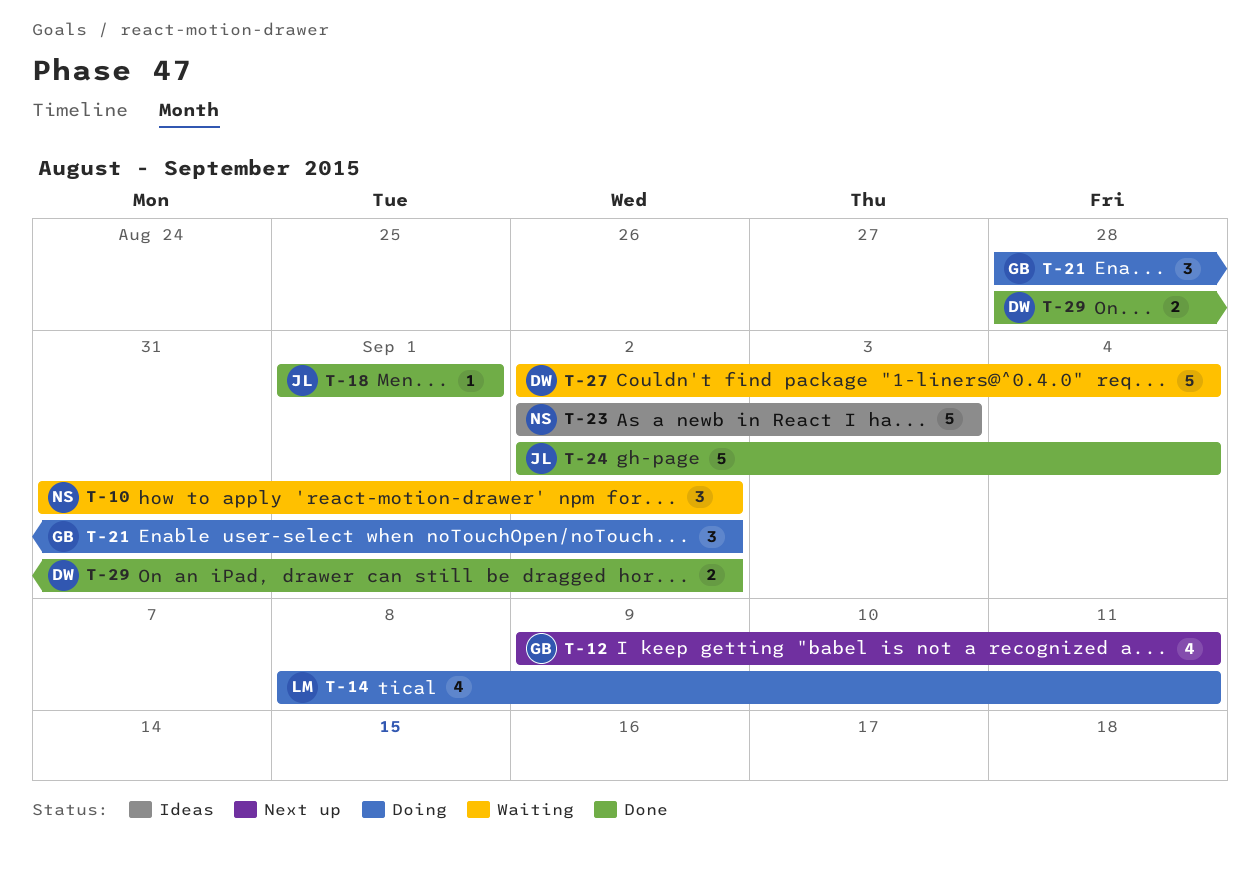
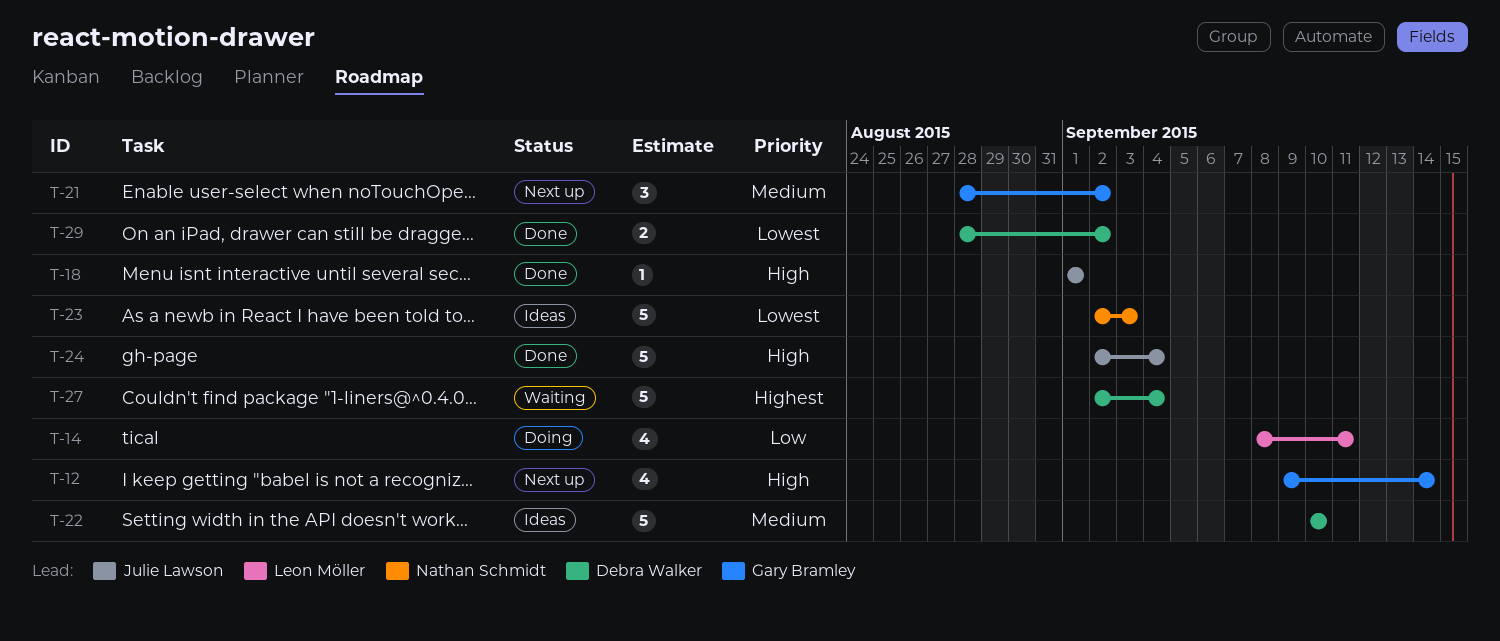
T-10: present -> none
T-12, due: Sep 11 -> Sep 14
T-21, status: Doing -> Next up
T-22: none -> present

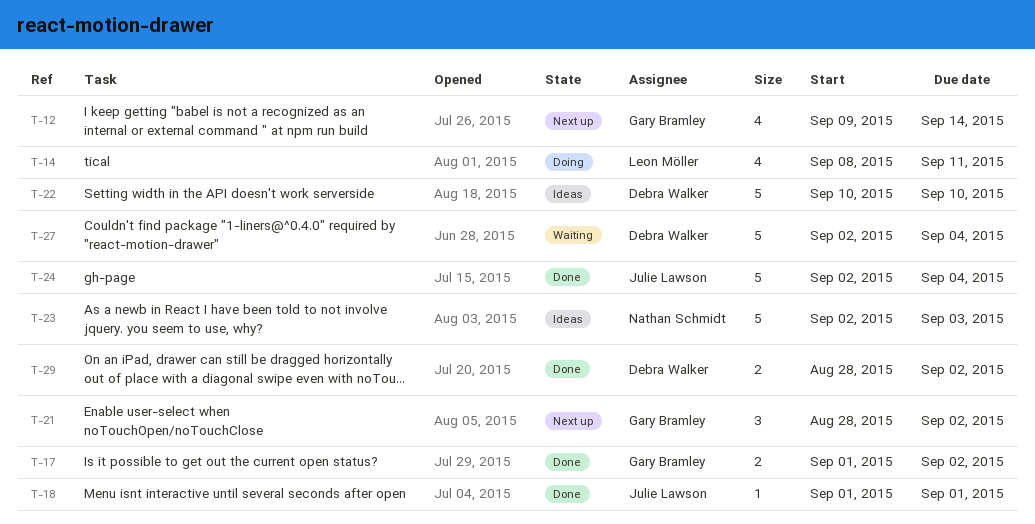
T-17: none -> present

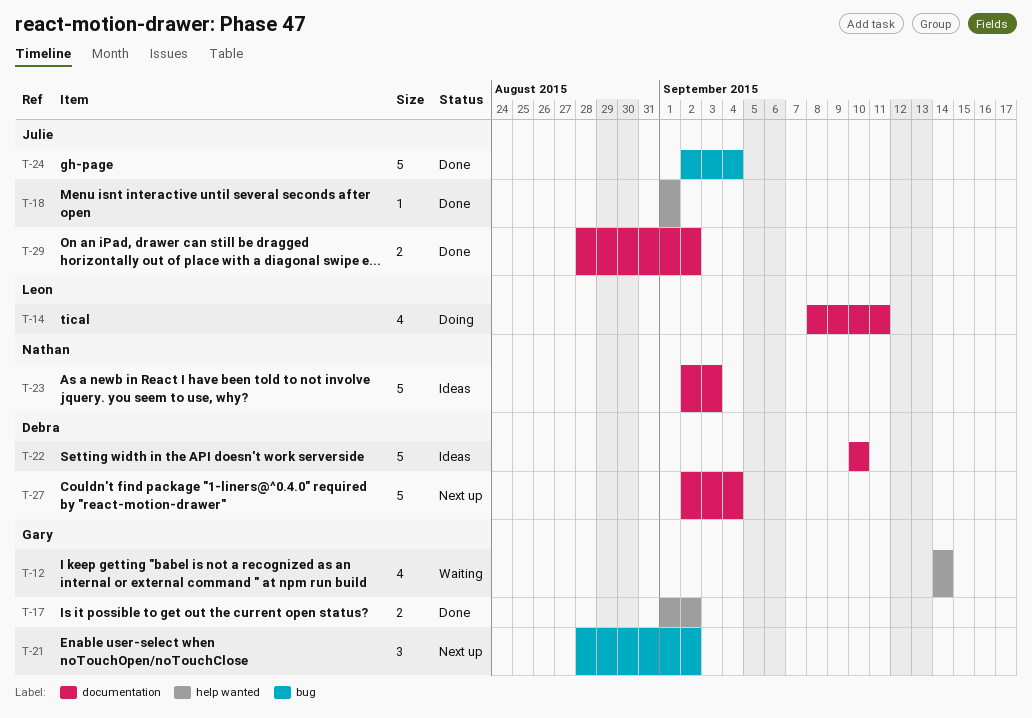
T-12, status: Next up -> Waiting
T-12, start: Sep 9 -> Sep 14
T-27, status: Waiting -> Next up
T-29, owner: Debra Walker -> Julie Lawson

